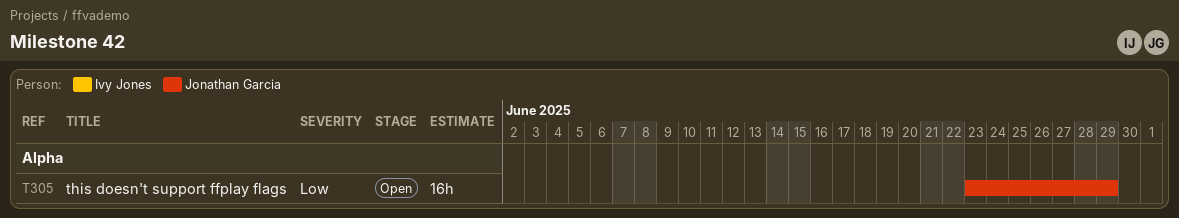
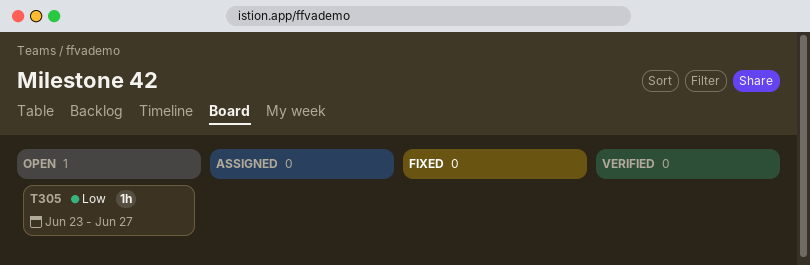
T305, estimate: 16h -> 1h
T305, due: Jun 29 -> Jun 27

